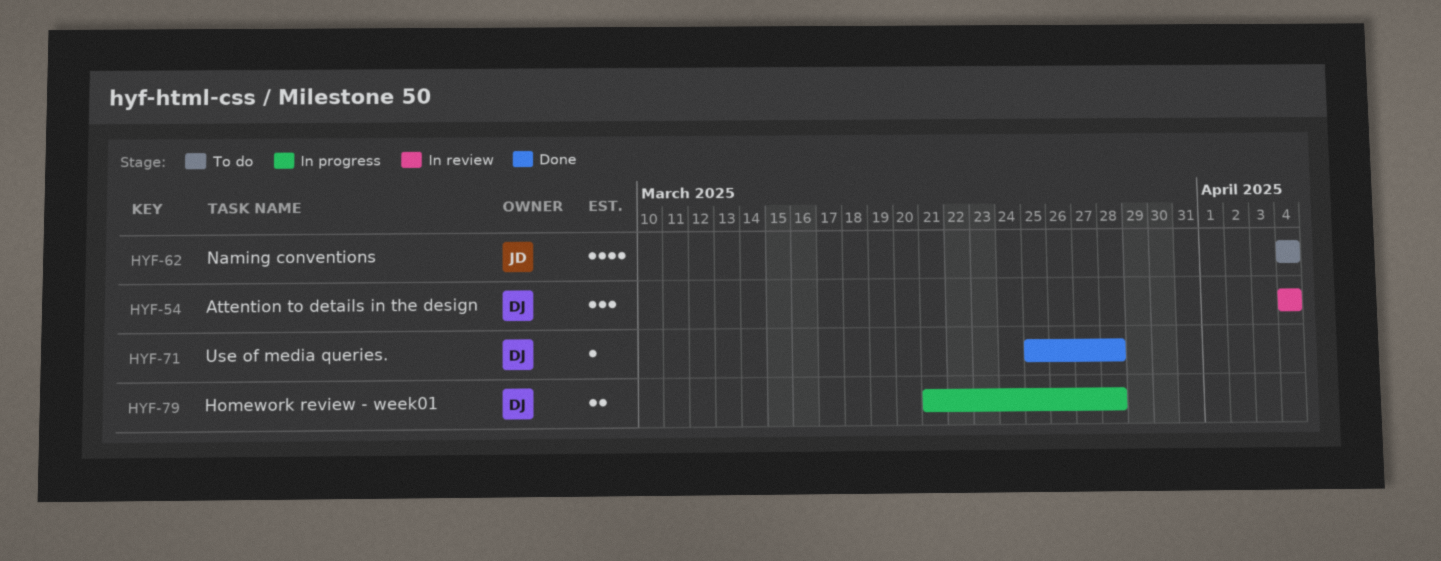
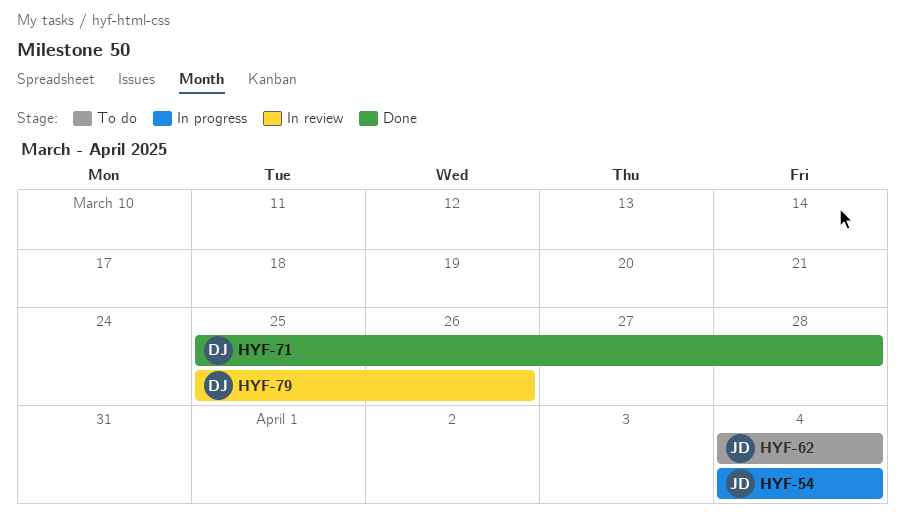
HYF-54, status: In review -> In progress
HYF-54, owner: DJ -> JD
HYF-79, status: In progress -> In review
HYF-79, start: Mar 21 -> Mar 25
HYF-79, due: Mar 28 -> Mar 26

